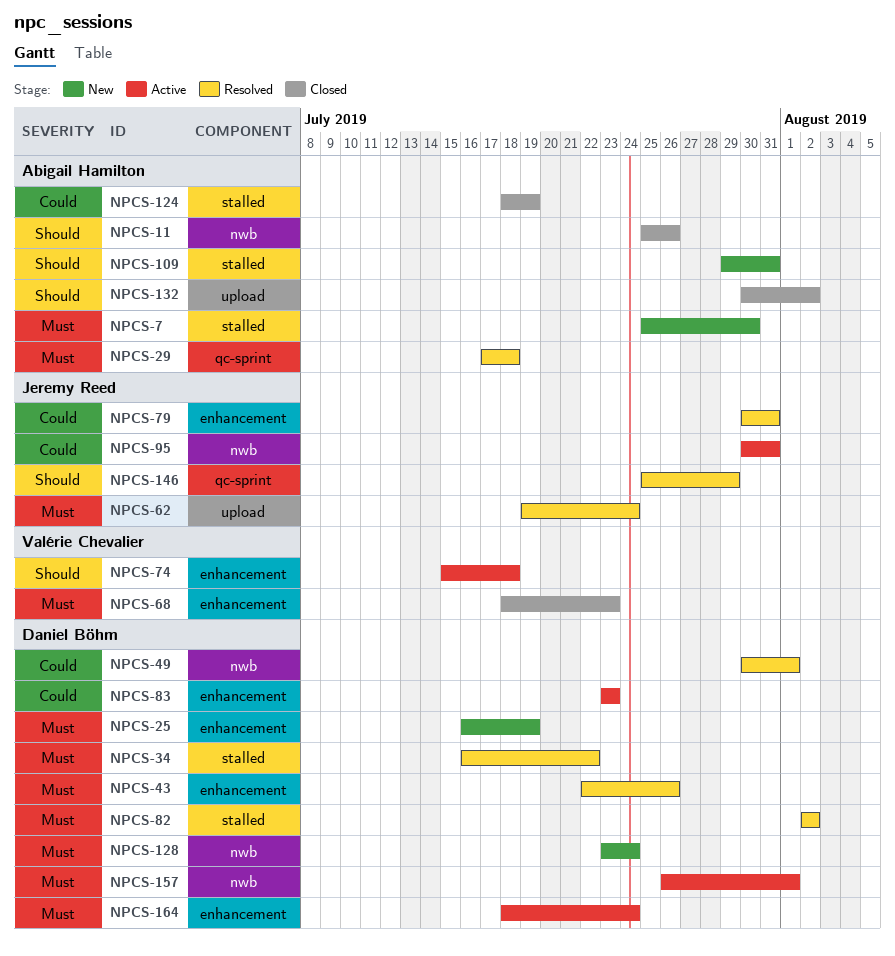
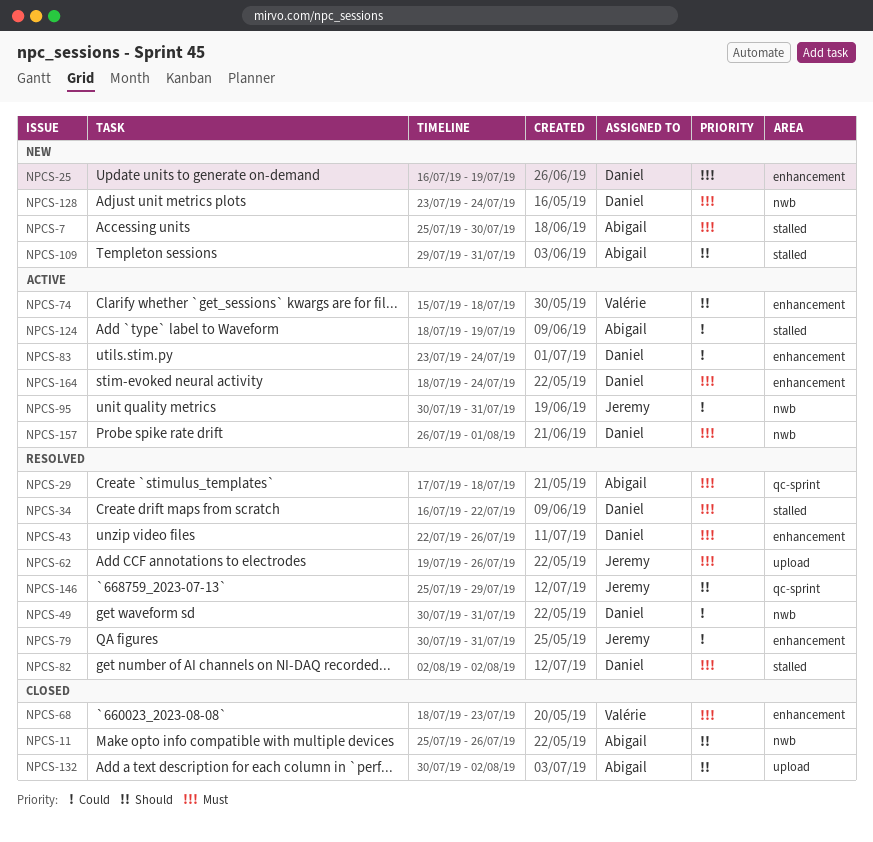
NPCS-49, due: Aug 1 -> Jul 31
NPCS-62, due: Jul 24 -> Jul 26
NPCS-83, due: Jul 23 -> Jul 24
NPCS-124, status: Closed -> Active

